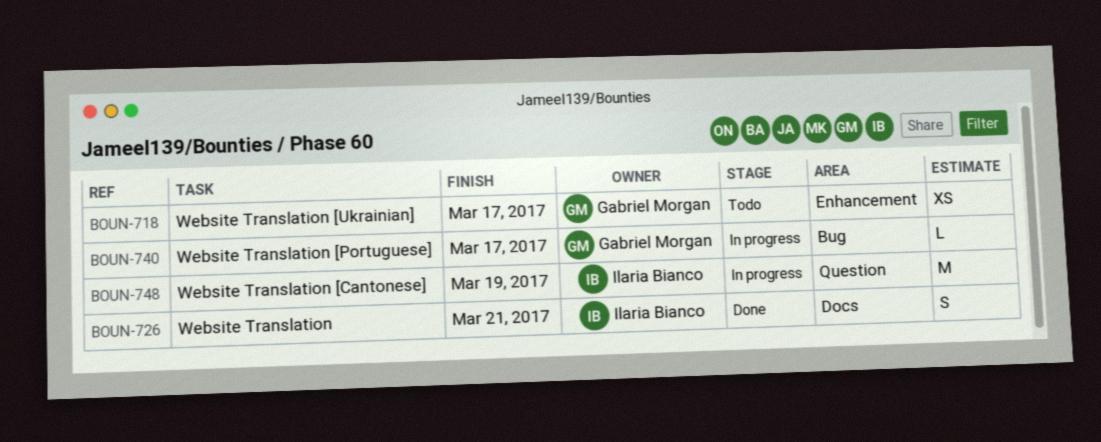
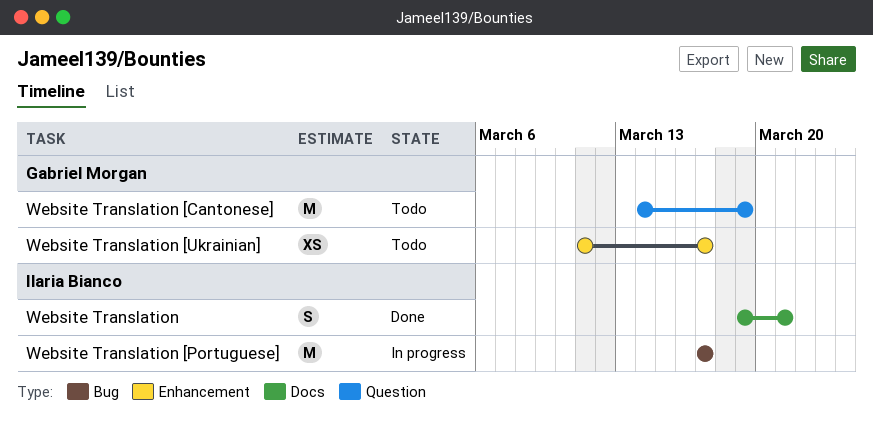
Website Translation [Cantonese], status: In progress -> Todo
Website Translation [Cantonese], owner: Ilaria Bianco -> Gabriel Morgan
Website Translation [Portuguese], owner: Gabriel Morgan -> Ilaria Bianco
Website Translation [Portuguese], estimate: L -> M

